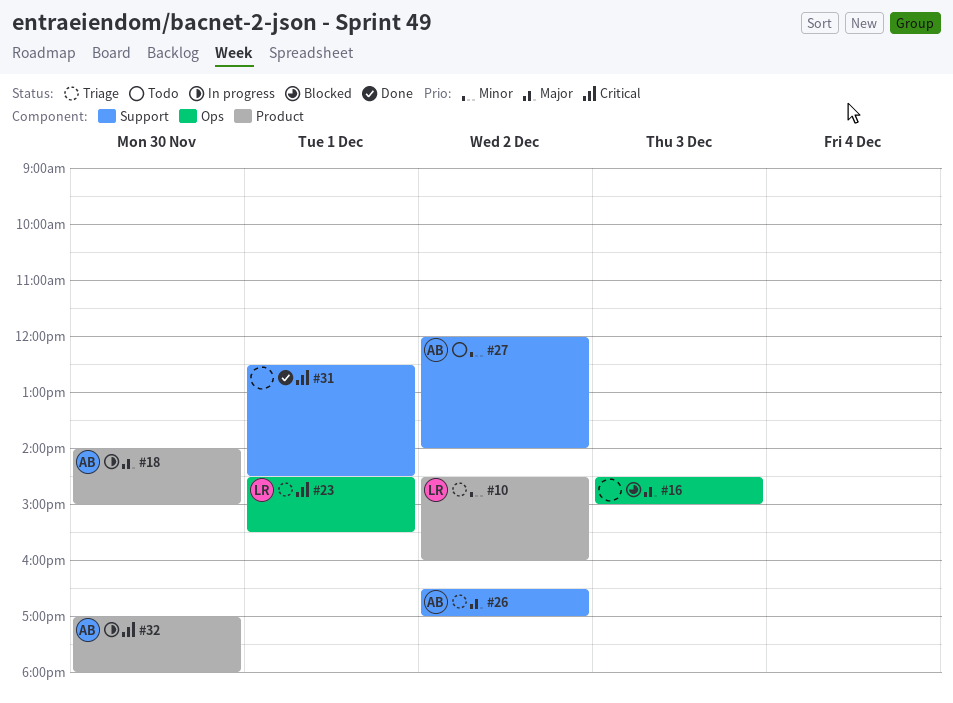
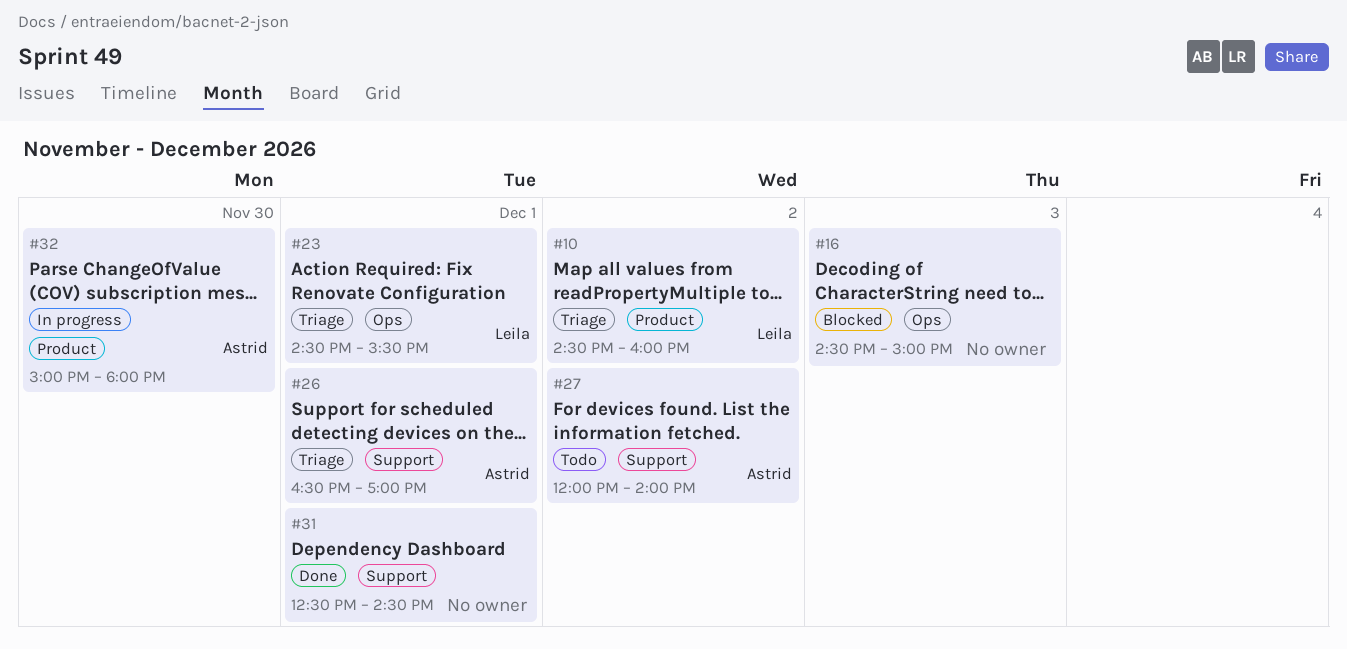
#18: present -> none
#26, day: Dec 2 -> Dec 1
#32, begins: 17:00 -> 15:00

